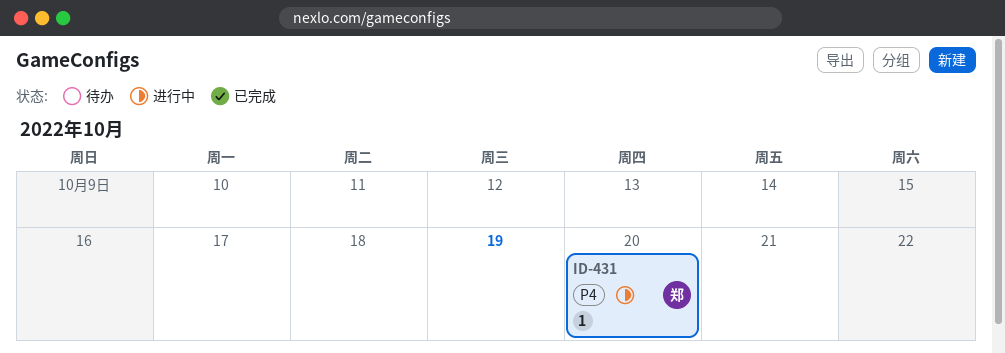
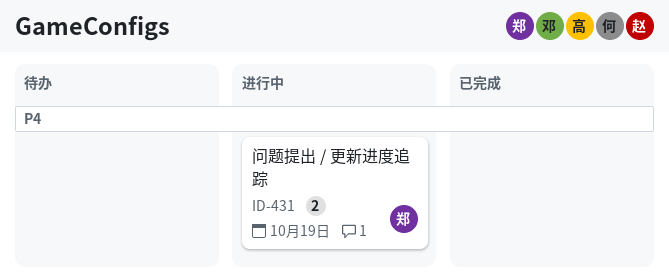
ID-431, estimate: 1 -> 2
ID-431, due: Oct 20 -> Oct 19

